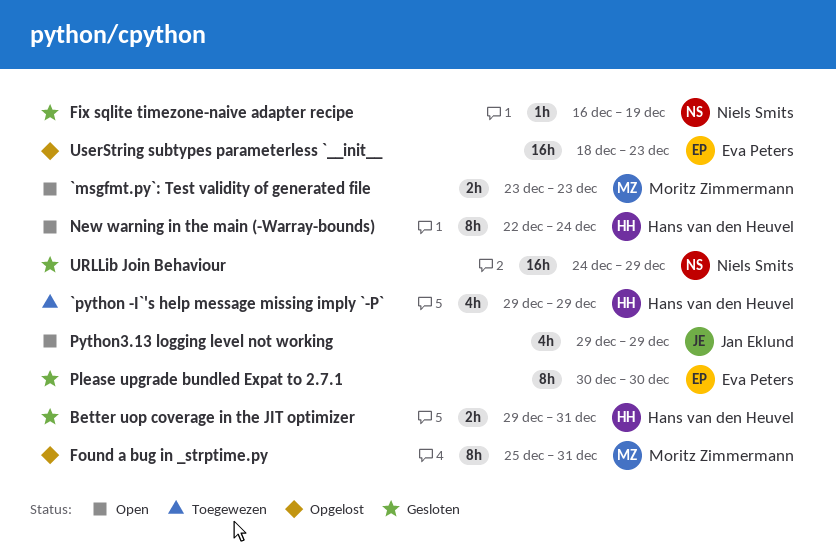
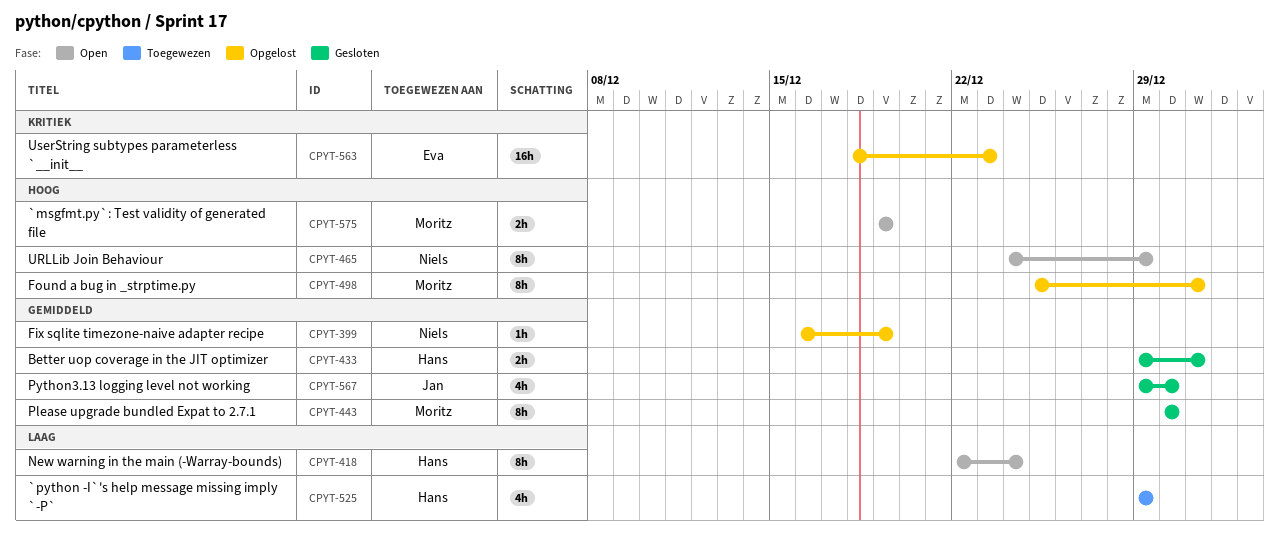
`msgfmt.py`: Test validity of generated file, start: Dec 23 -> Dec 19
`msgfmt.py`: Test validity of generated file, due: Dec 23 -> Dec 19
Fix sqlite timezone-naive adapter recipe, status: Gesloten -> Opgelost
Please upgrade bundled Expat to 2.7.1, owner: Eva Peters -> Moritz Zimmermann
Python3.13 logging level not working, status: Open -> Gesloten
Python3.13 logging level not working, due: Dec 29 -> Dec 30
URLLib Join Behaviour, status: Gesloten -> Open
URLLib Join Behaviour, estimate: 16h -> 8h

